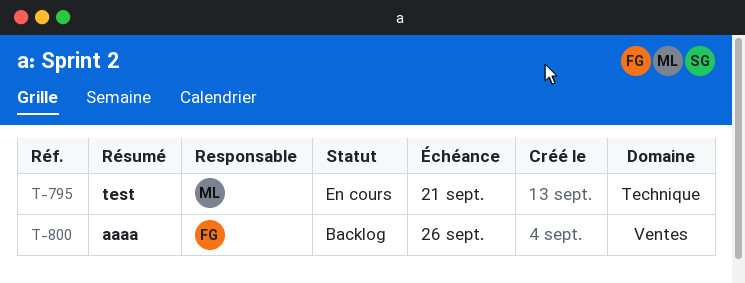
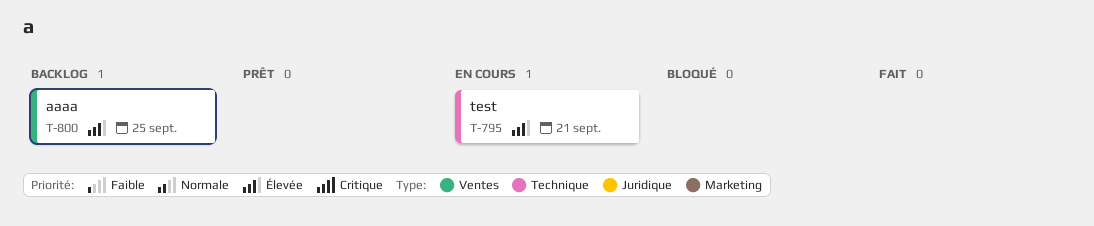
T-800, due: Sep 26 -> Sep 25

